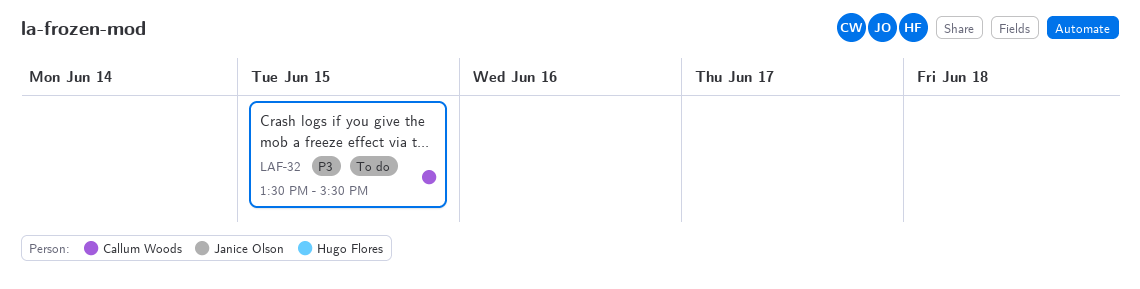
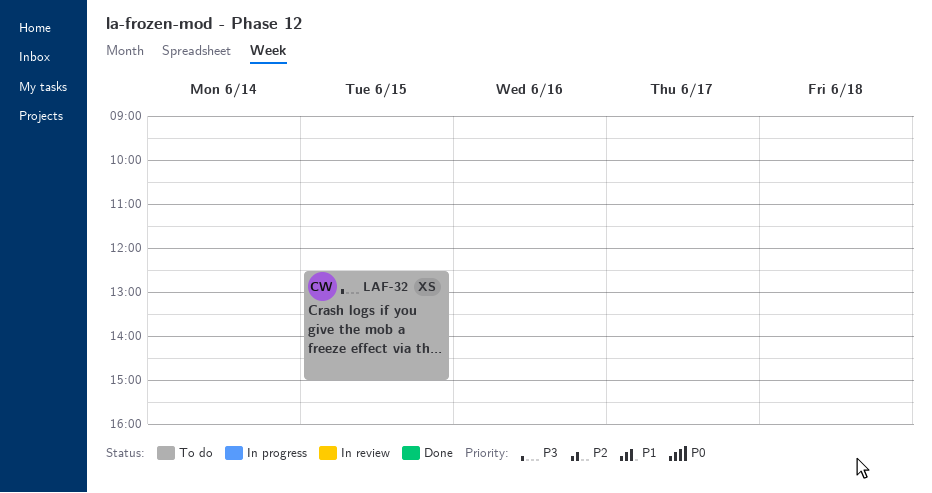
LAF-32, begins: 13:30 -> 12:30
LAF-32, ends: 15:30 -> 15:00

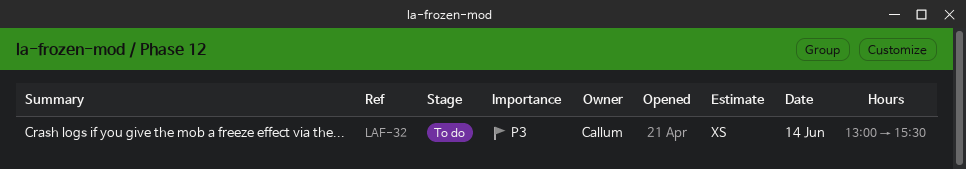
LAF-32, day: Jun 15 -> Jun 14
LAF-32, begins: 12:30 -> 13:00
LAF-32, ends: 15:00 -> 15:30

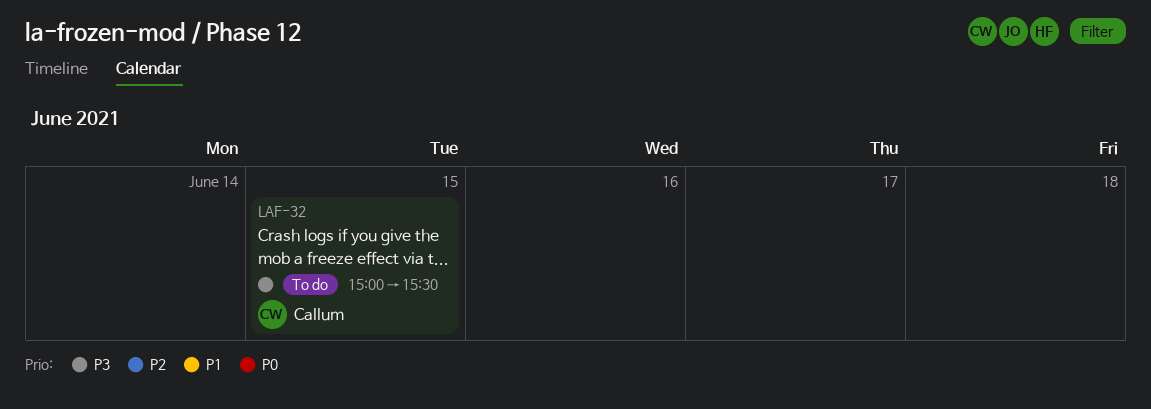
LAF-32, day: Jun 14 -> Jun 15
LAF-32, begins: 13:00 -> 15:00

